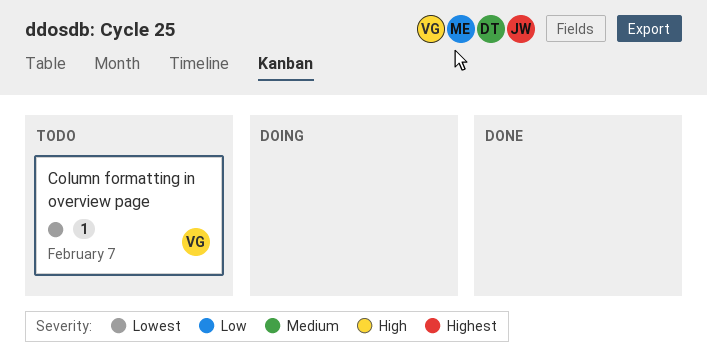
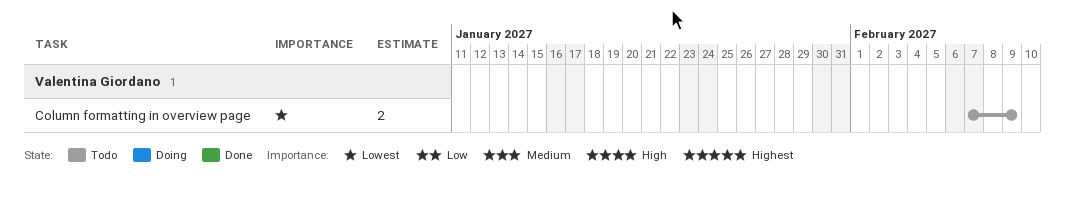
Column formatting in overview page, estimate: 1 -> 2
Column formatting in overview page, due: Feb 7 -> Feb 9

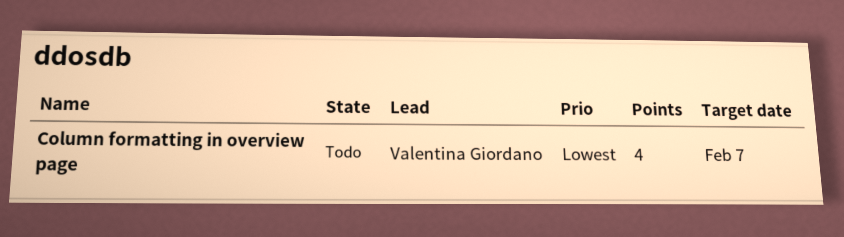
Column formatting in overview page, estimate: 2 -> 4
Column formatting in overview page, due: Feb 9 -> Feb 7

